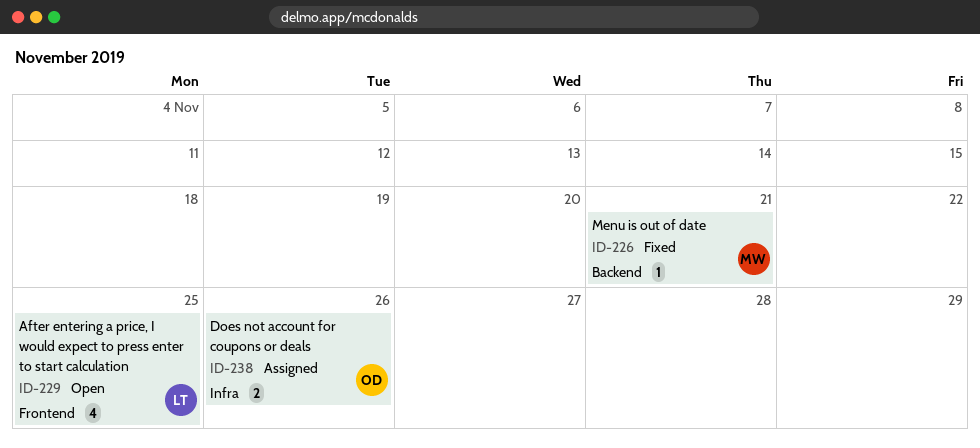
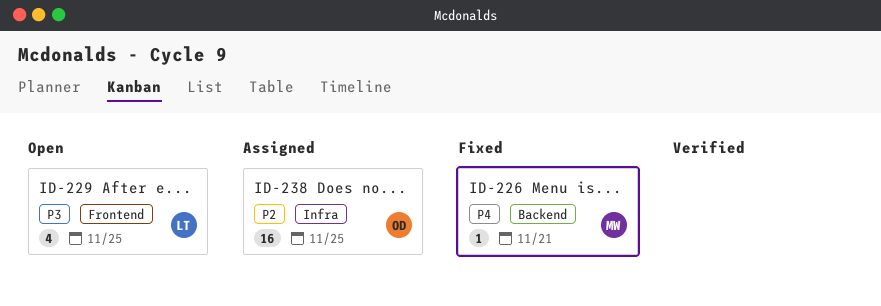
ID-238, estimate: 2 -> 16
ID-238, due: Nov 26 -> Nov 25

